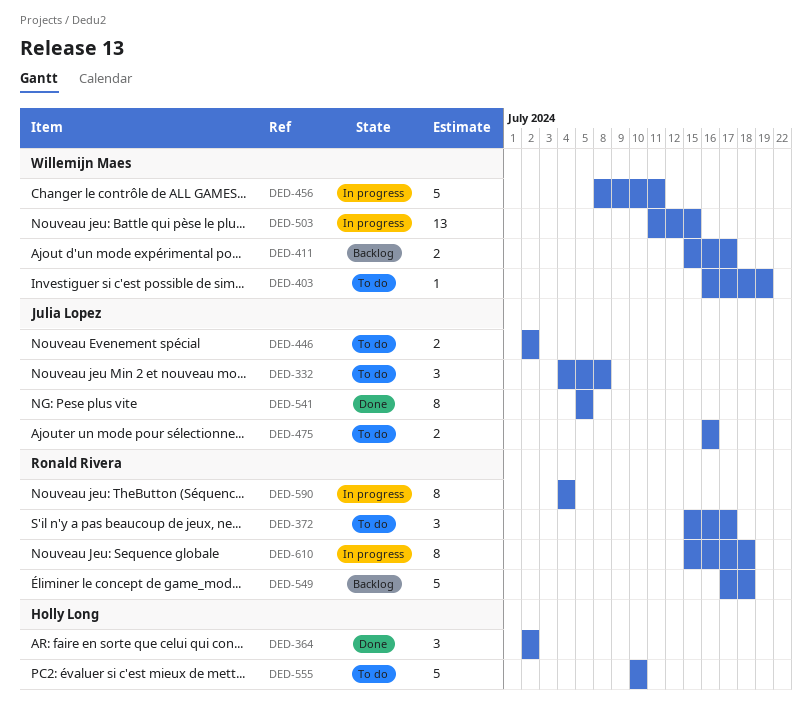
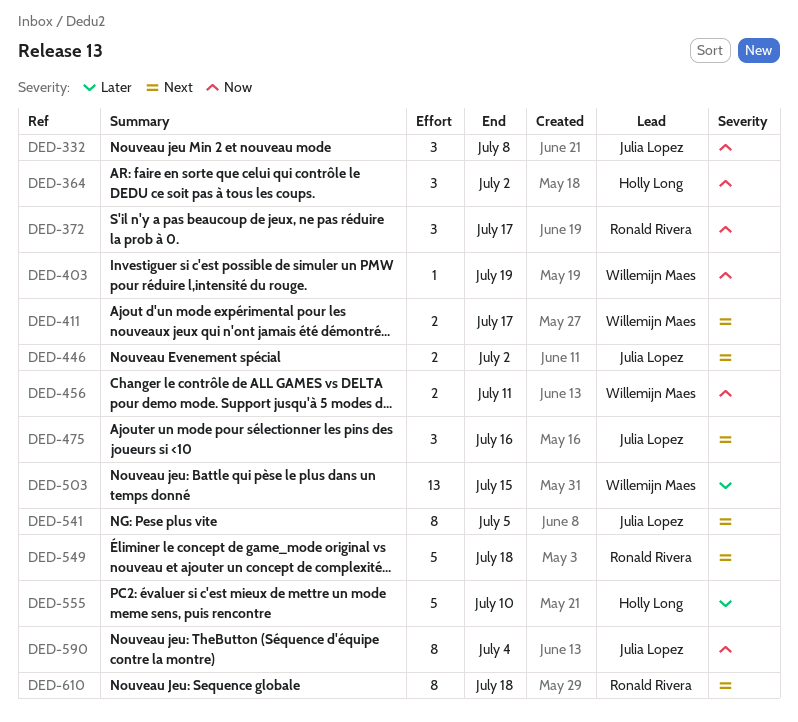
DED-456, estimate: 5 -> 2
DED-475, estimate: 2 -> 3
DED-590, owner: Ronald Rivera -> Julia Lopez

